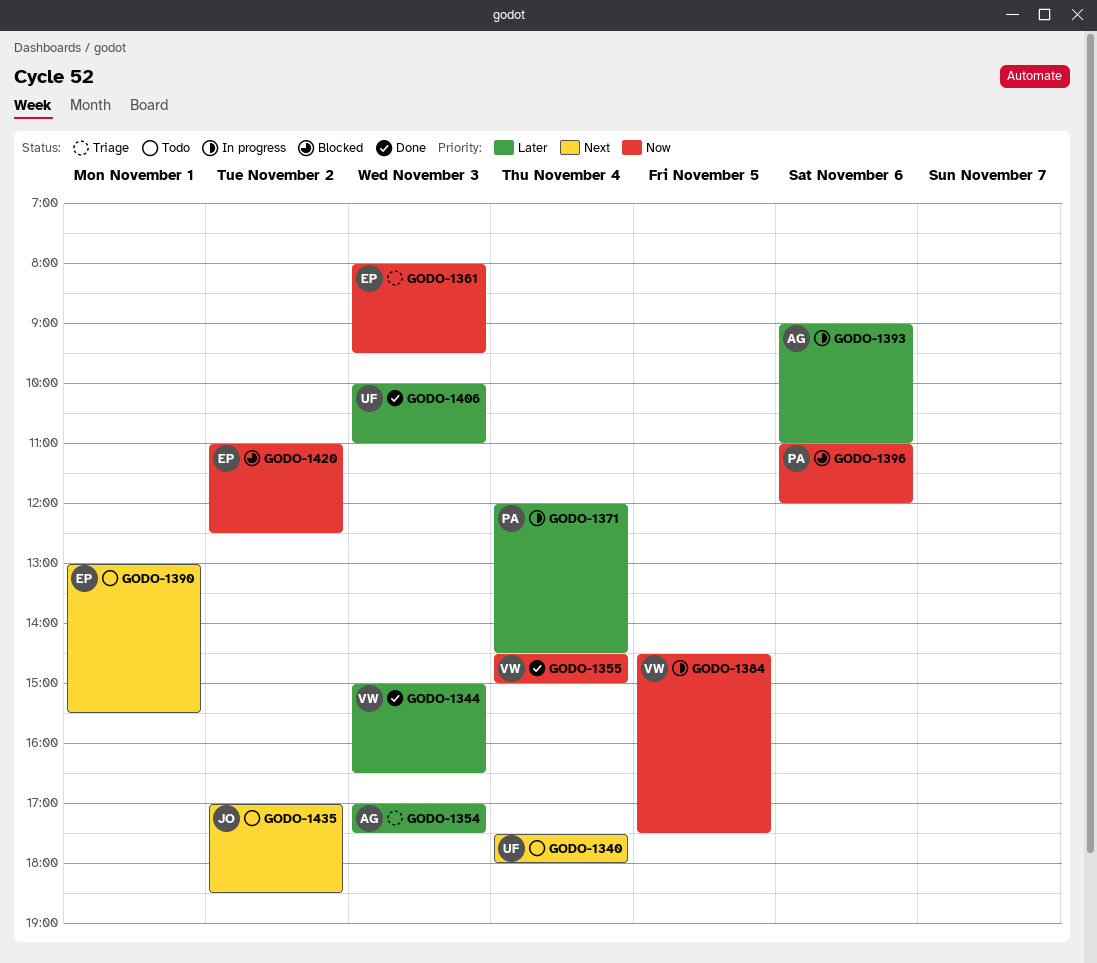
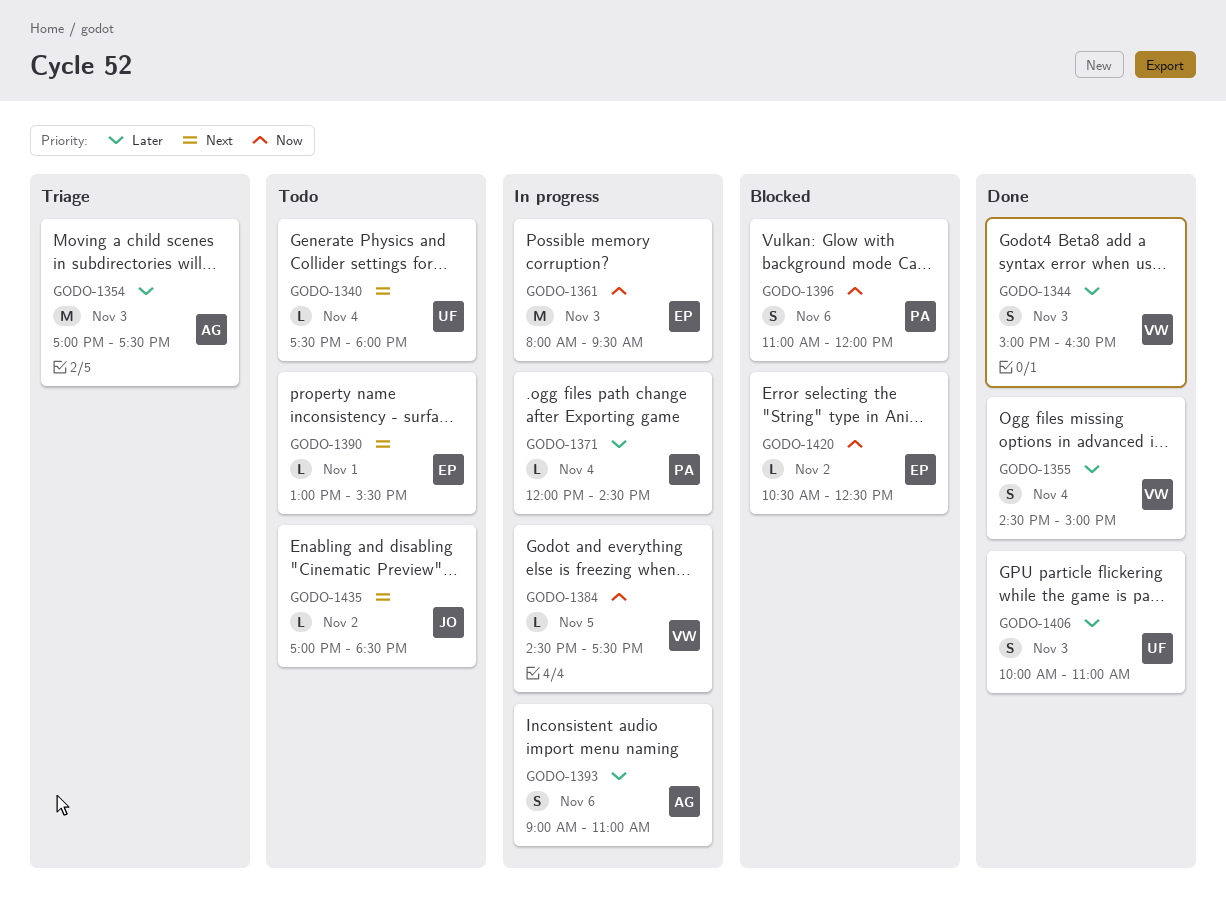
GODO-1355, priority: Now -> Later
GODO-1361, status: Triage -> In progress
GODO-1420, begins: 11:00 -> 10:30

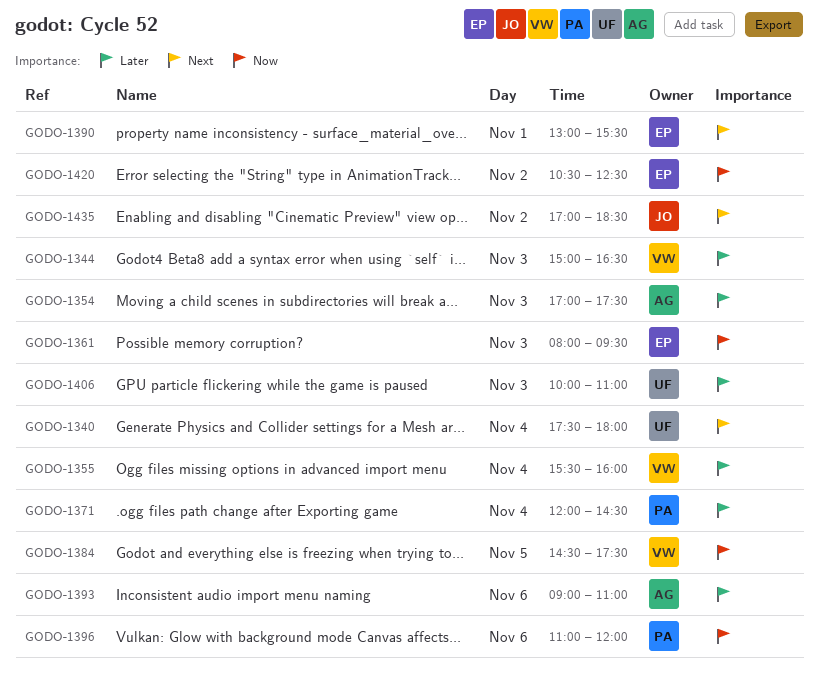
GODO-1355, begins: 14:30 -> 15:30
GODO-1355, ends: 15:00 -> 16:00

